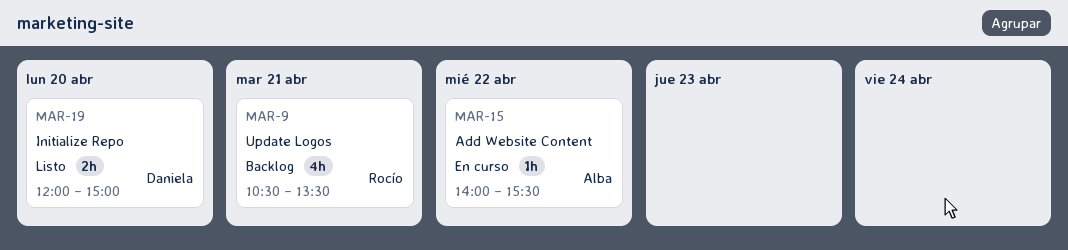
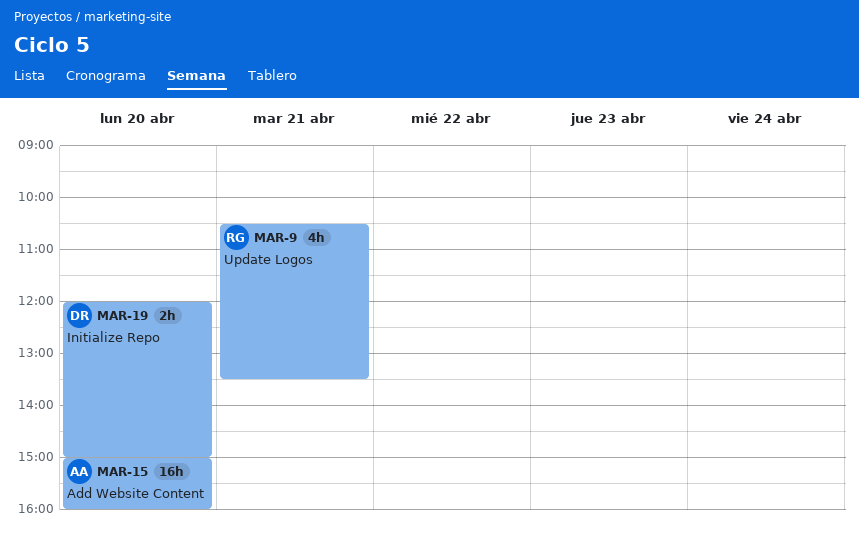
MAR-15, estimate: 1h -> 16h
MAR-15, day: Apr 22 -> Apr 20
MAR-15, begins: 14:00 -> 15:00
MAR-15, ends: 15:30 -> 16:00

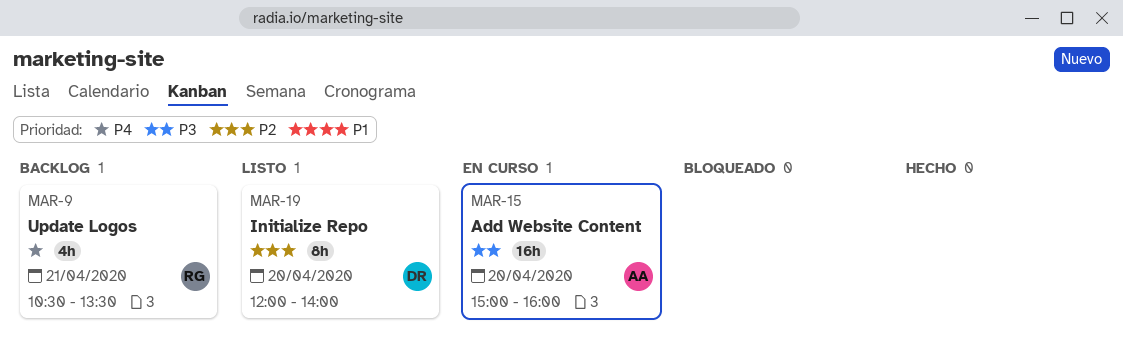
MAR-19, estimate: 2h -> 8h
MAR-19, ends: 15:00 -> 14:00

